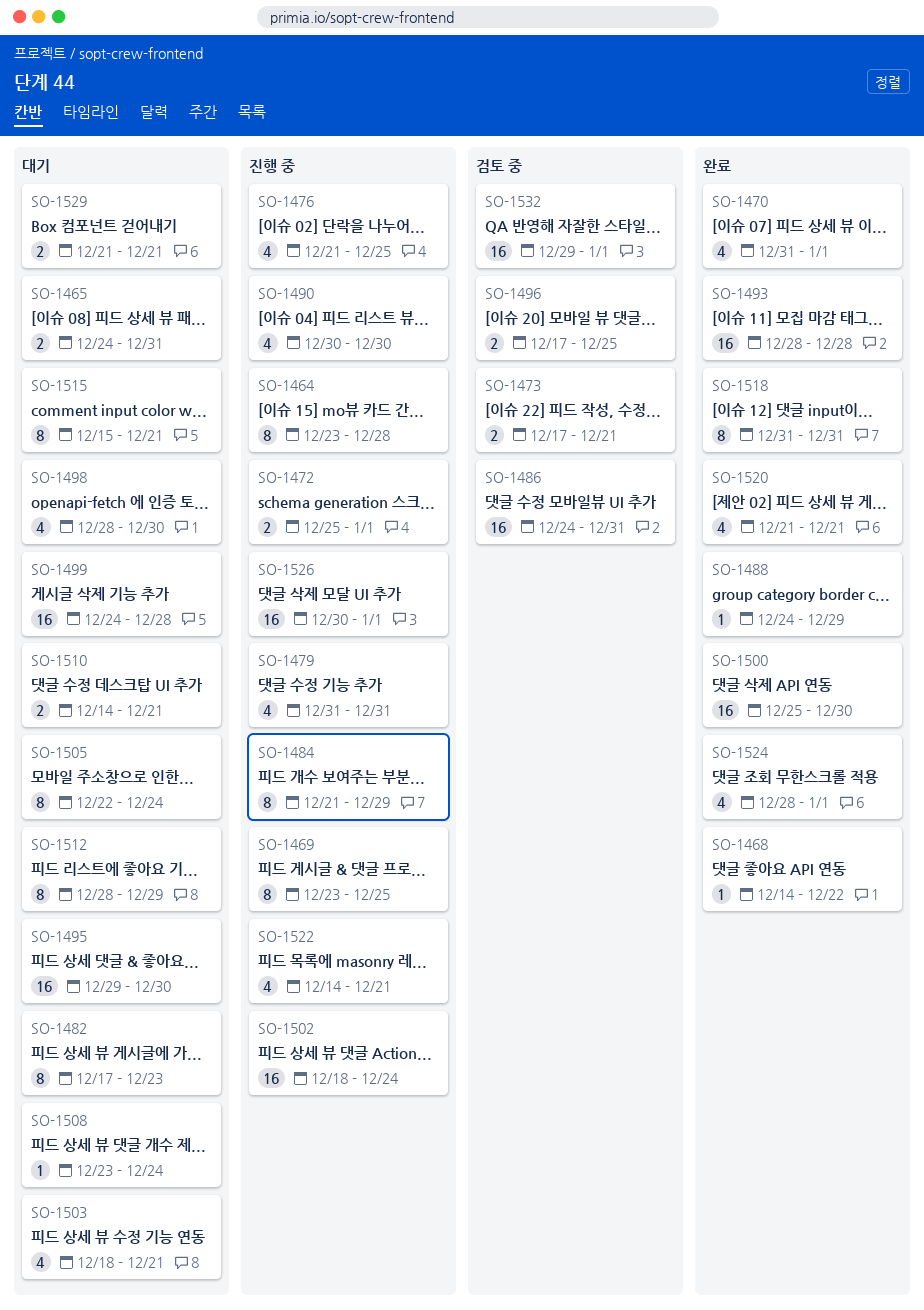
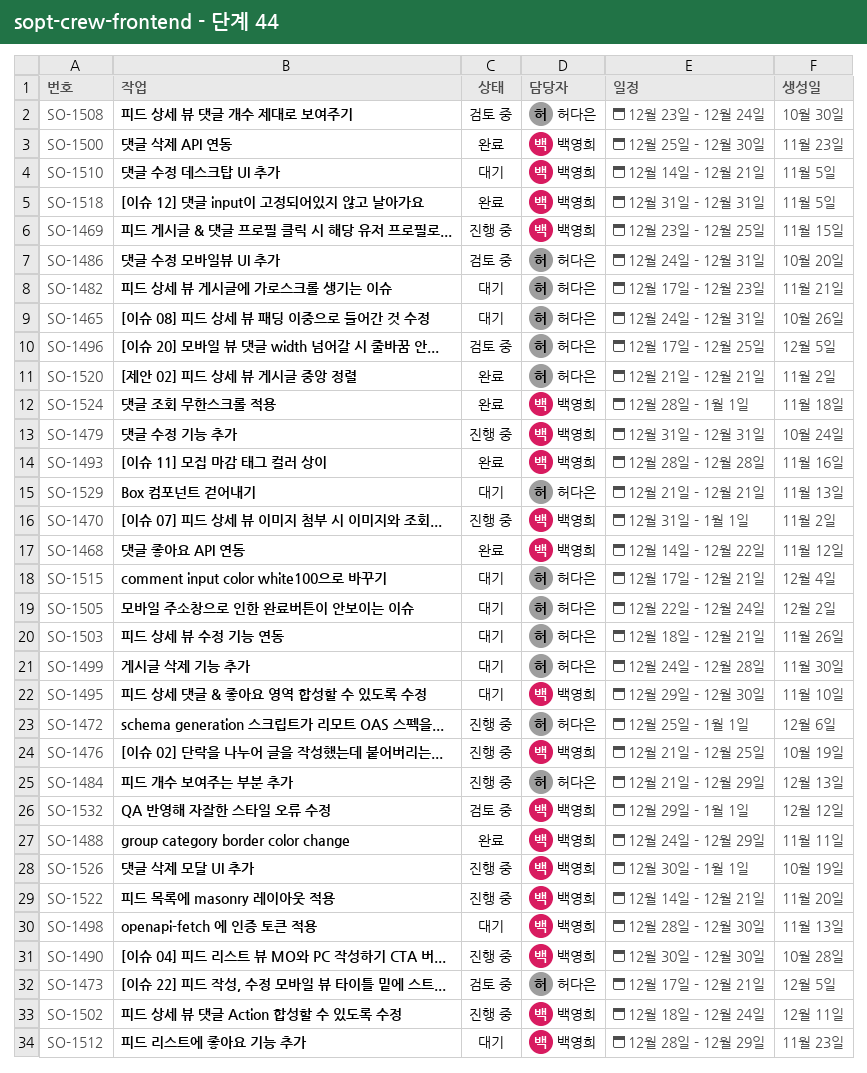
SO-1464: present -> none
SO-1470, status: 완료 -> 진행 중
SO-1508, status: 대기 -> 검토 중
SO-1515, start: Dec 15 -> Dec 17

